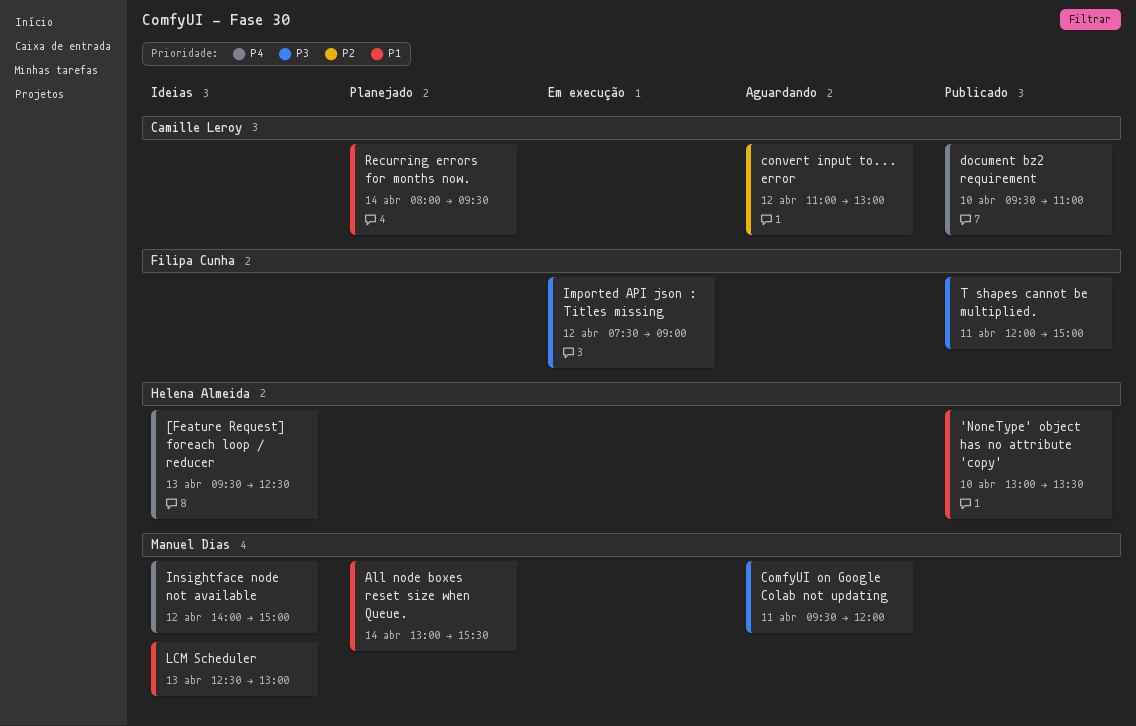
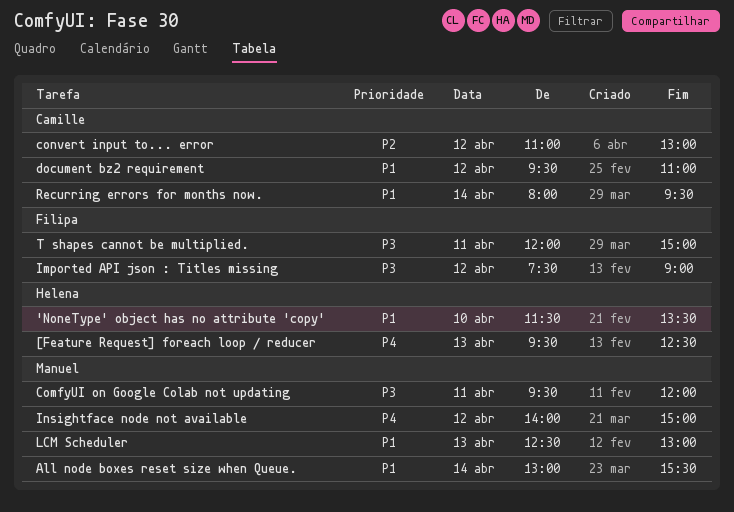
'NoneType' object has no attribute 'copy', begins: 13:00 -> 11:30
document bz2 requirement, priority: P4 -> P1
document bz2 requirement, day: Apr 10 -> Apr 12

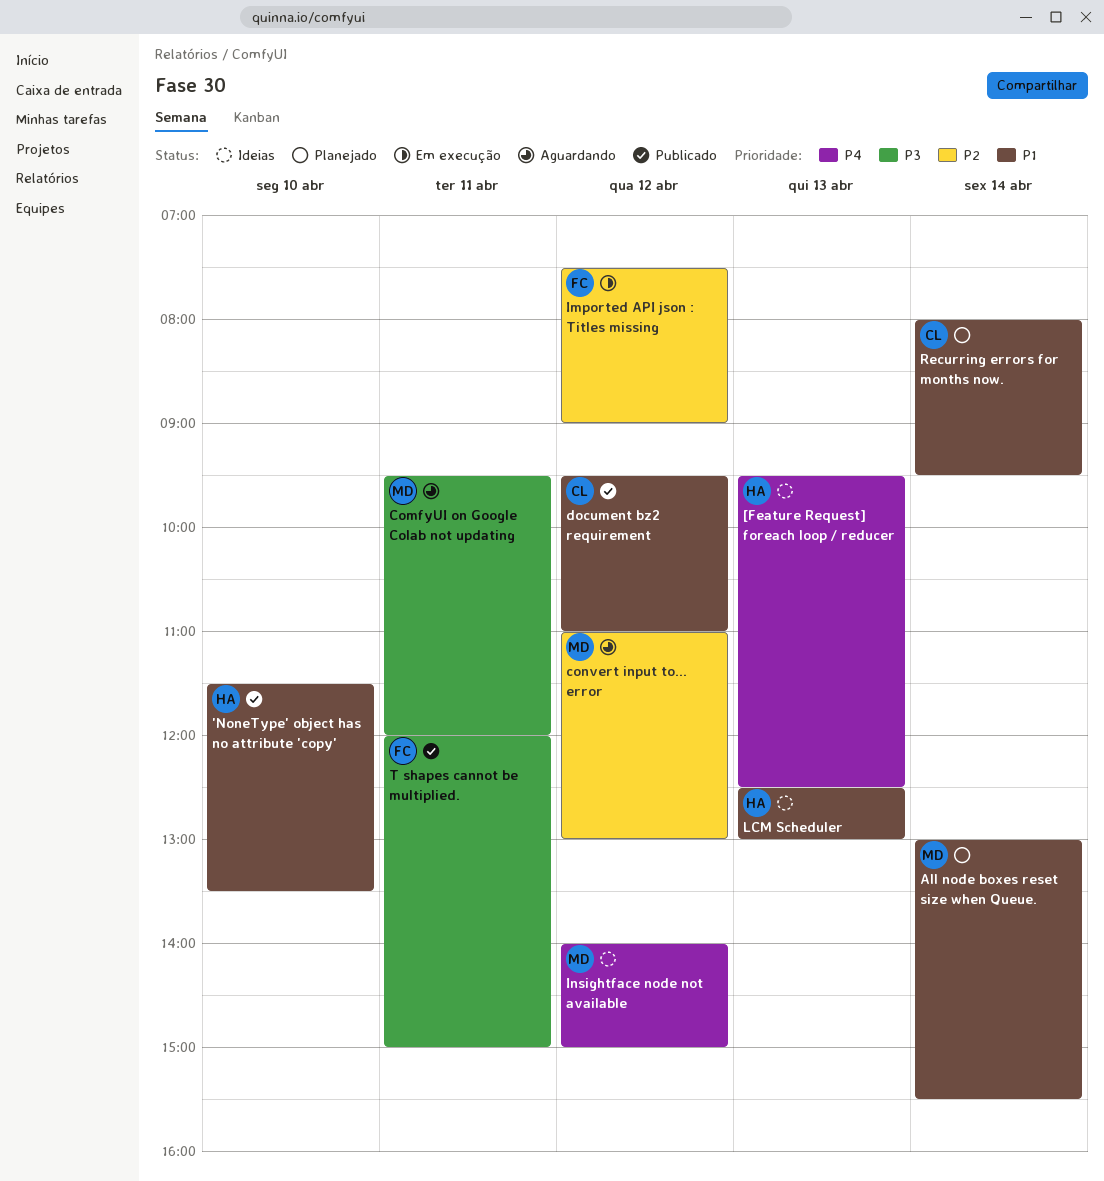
convert input to... error, owner: Camille -> Manuel
Imported API json : Titles missing, priority: P3 -> P2
LCM Scheduler, owner: Manuel -> Helena

